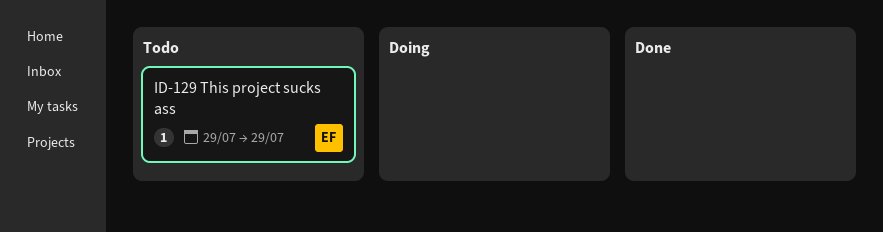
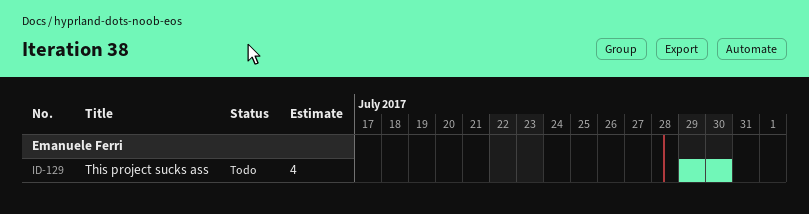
ID-129, estimate: 1 -> 4
ID-129, due: Jul 29 -> Jul 30

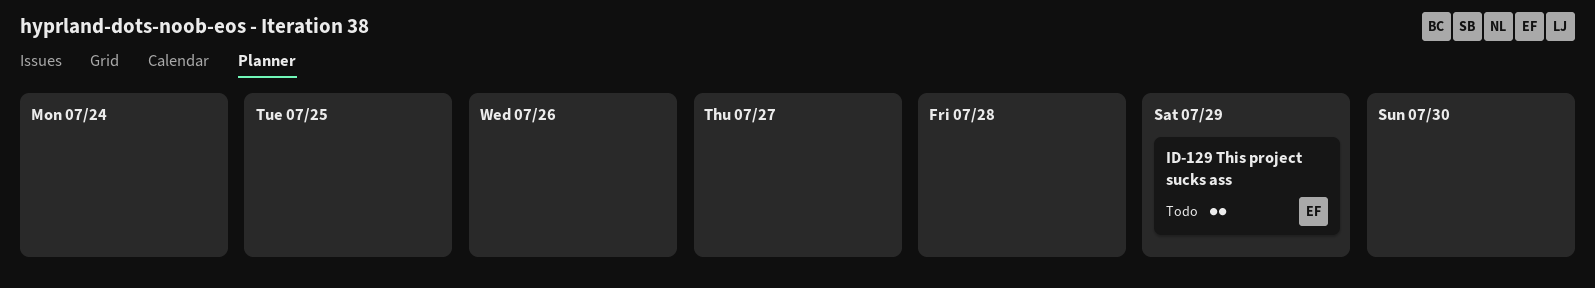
ID-129, estimate: 4 -> 2
ID-129, due: Jul 30 -> Jul 29

